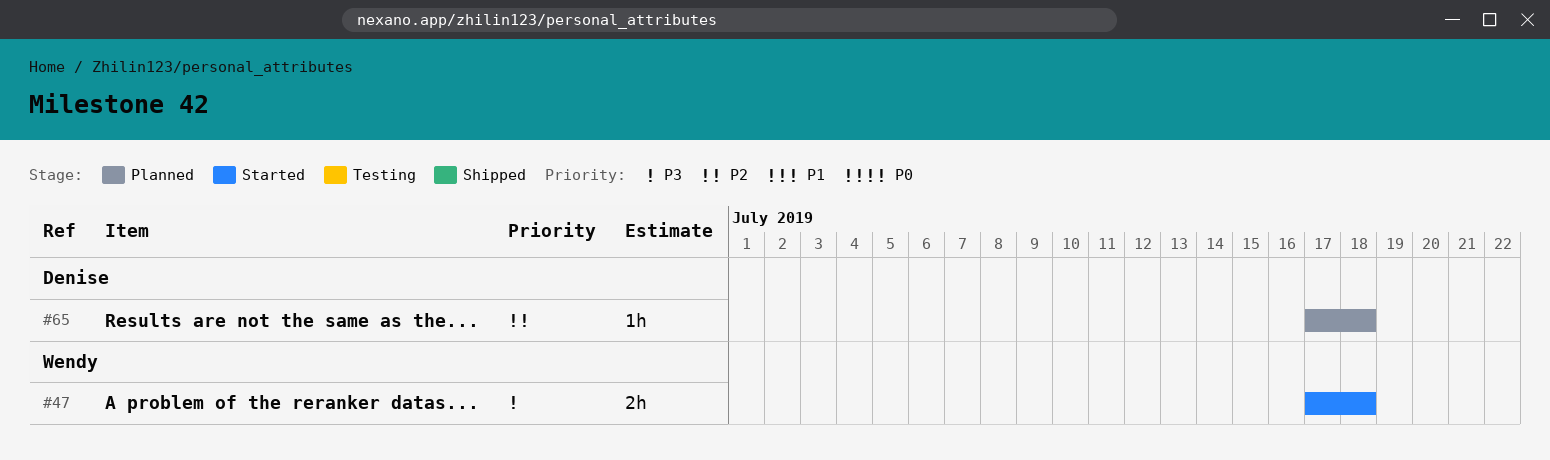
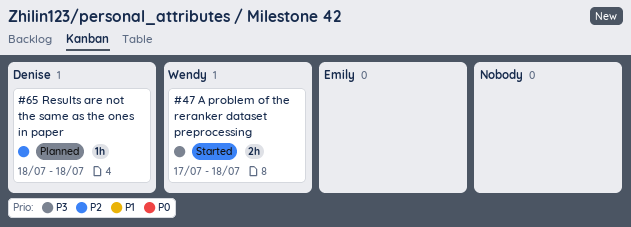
#65, start: Jul 17 -> Jul 18

